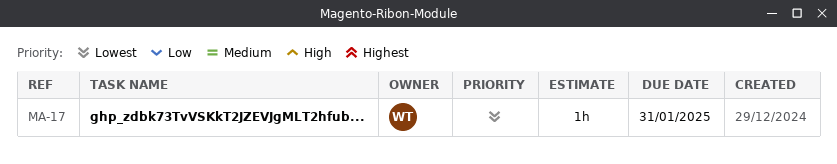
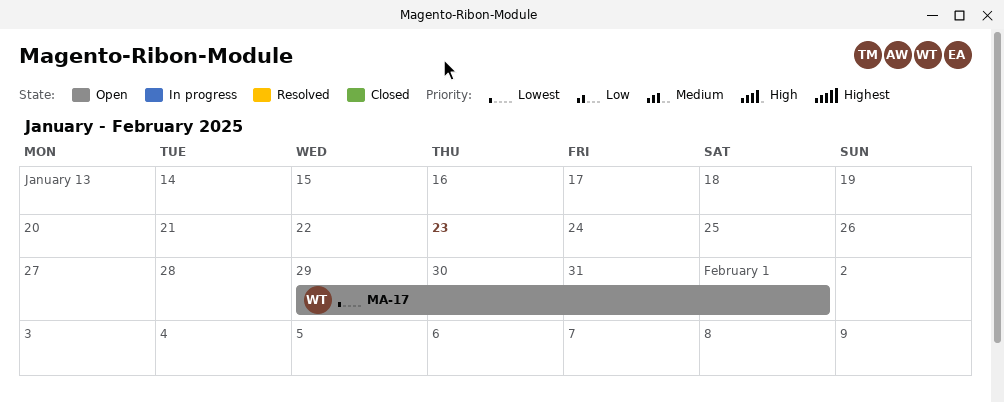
MA-17, due: Jan 31 -> Feb 1

